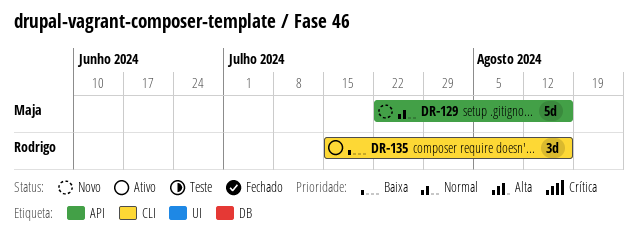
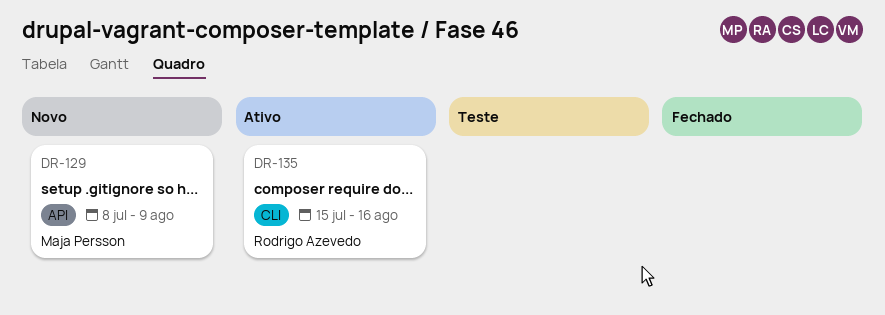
DR-129, start: Jul 22 -> Jul 8
DR-129, due: Aug 16 -> Aug 9

